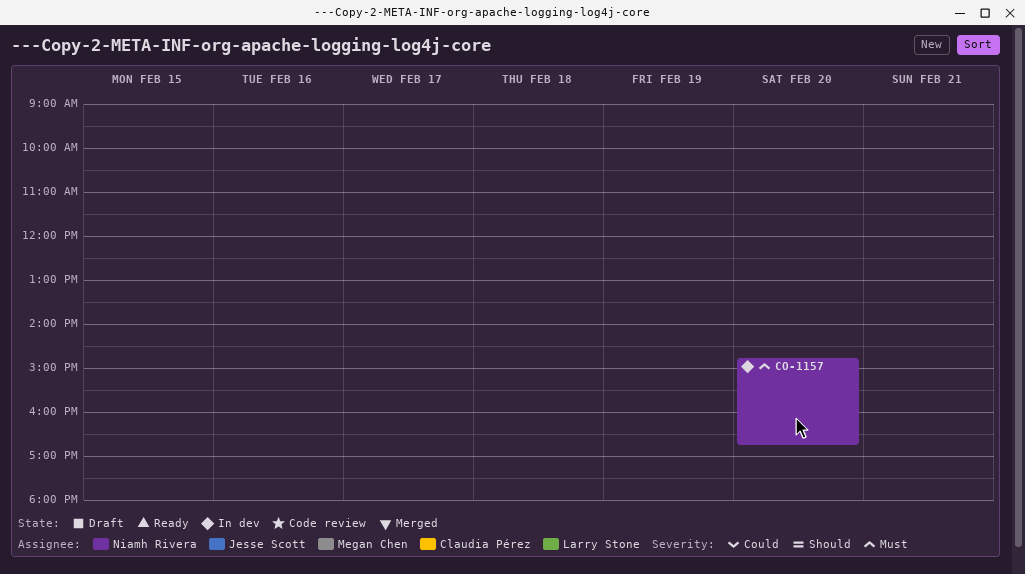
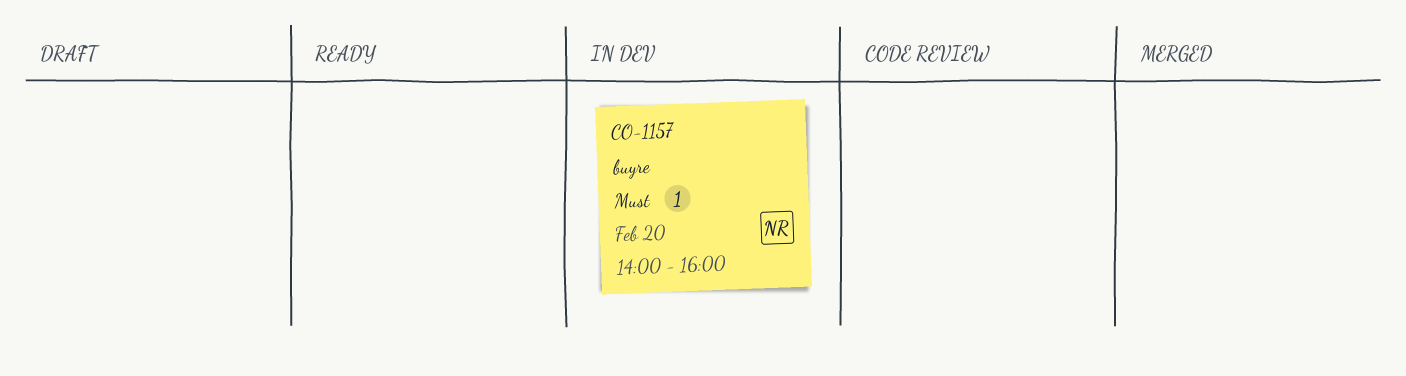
CO-1157, begins: 14:45 -> 14:00
CO-1157, ends: 16:45 -> 16:00

